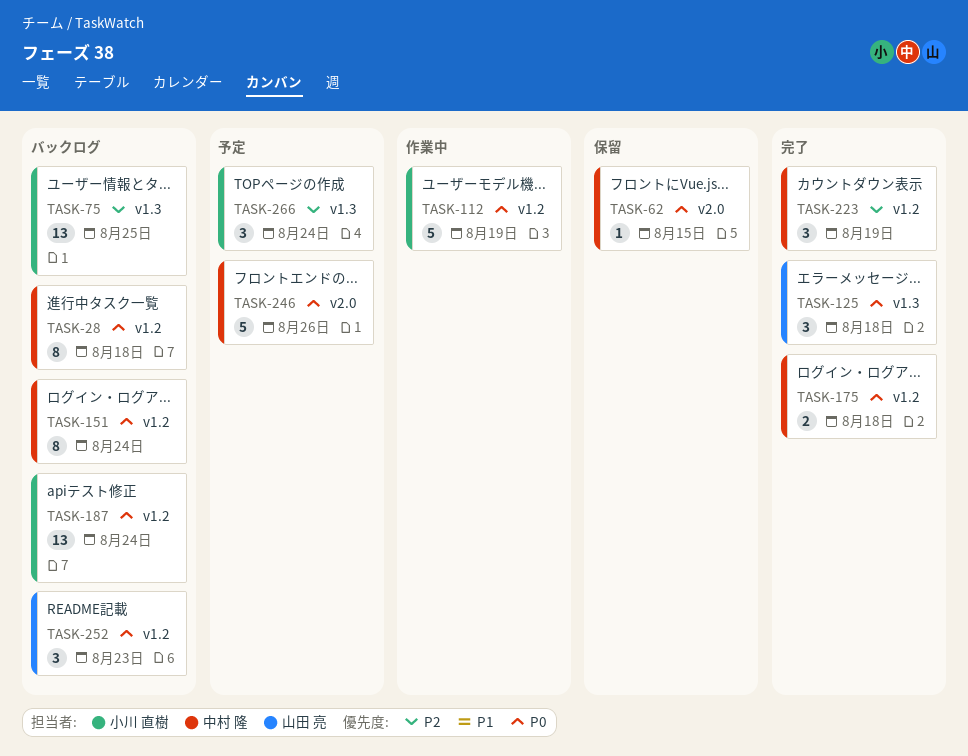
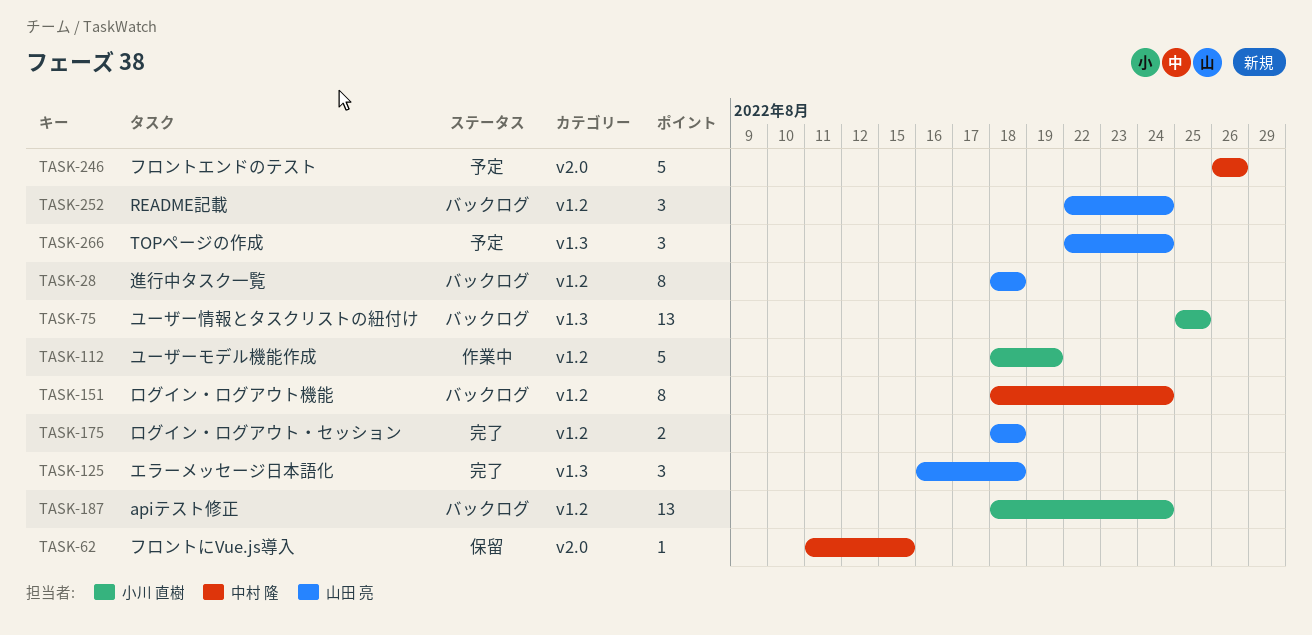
TASK-28, owner: 中村 隆 -> 山田 亮
TASK-175, owner: 中村 隆 -> 山田 亮
TASK-223: present -> none
TASK-252, due: Aug 23 -> Aug 24
TASK-266, owner: 小川 直樹 -> 山田 亮

